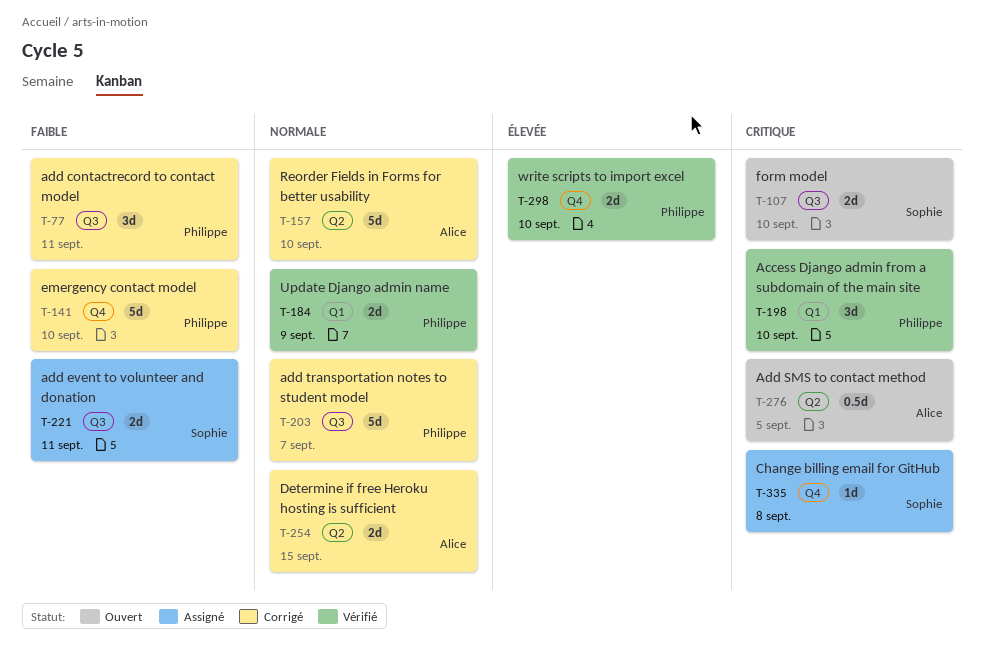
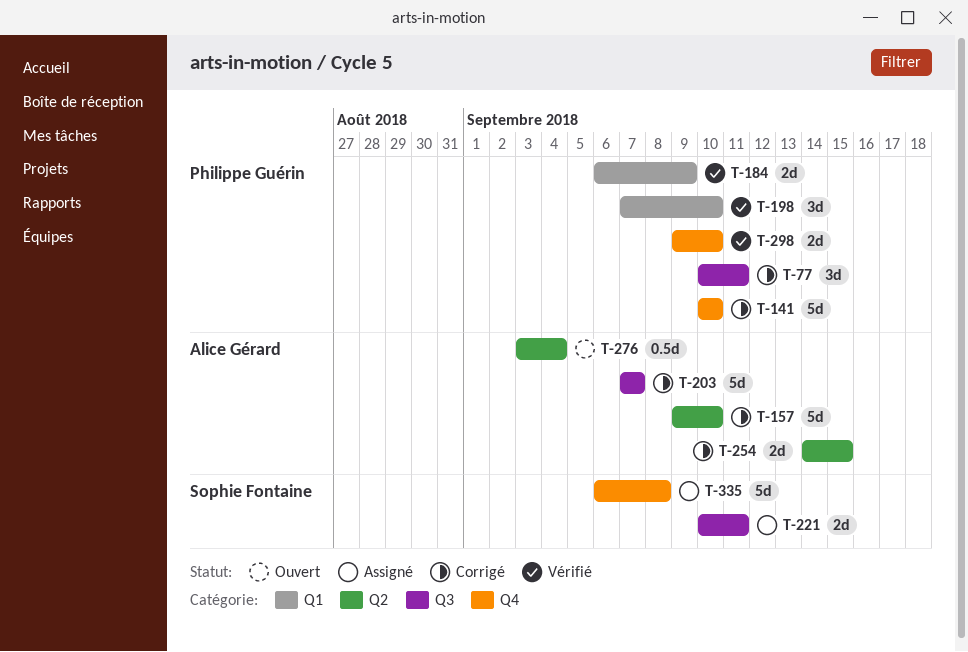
T-107: present -> none
T-203, owner: Philippe Guérin -> Alice Gérard
T-276, due: Sep 5 -> Sep 4
T-335, estimate: 1d -> 5d

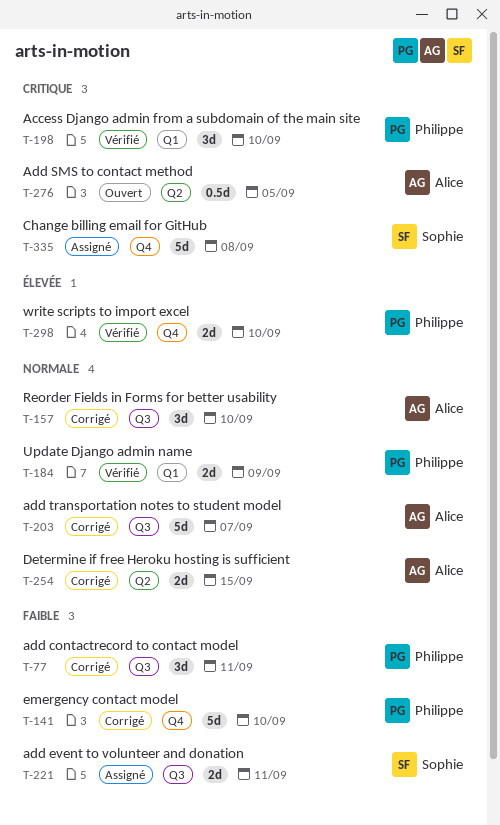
T-157, label: Q2 -> Q3
T-157, estimate: 5d -> 3d
T-276, due: Sep 4 -> Sep 5

